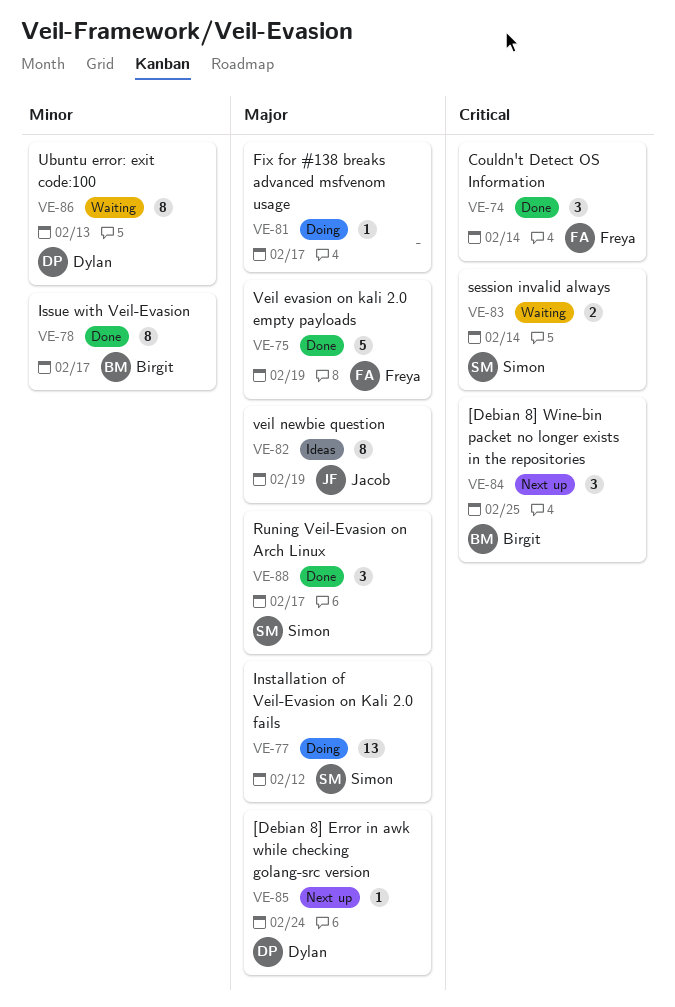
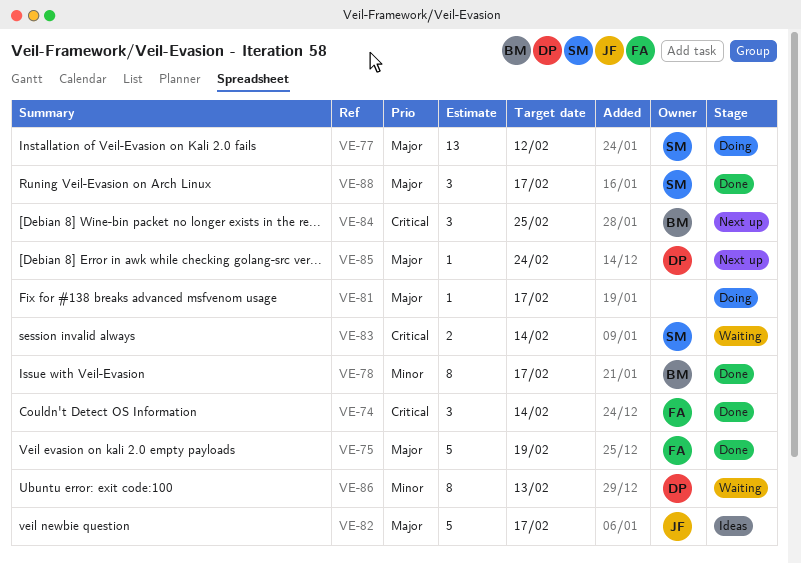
VE-82, estimate: 8 -> 5
VE-82, due: Feb 19 -> Feb 17

